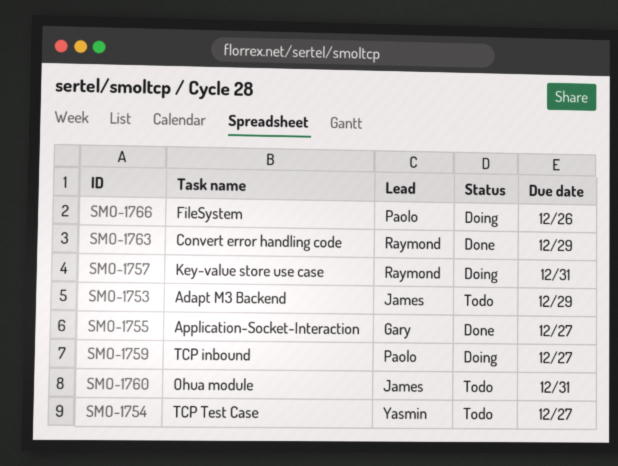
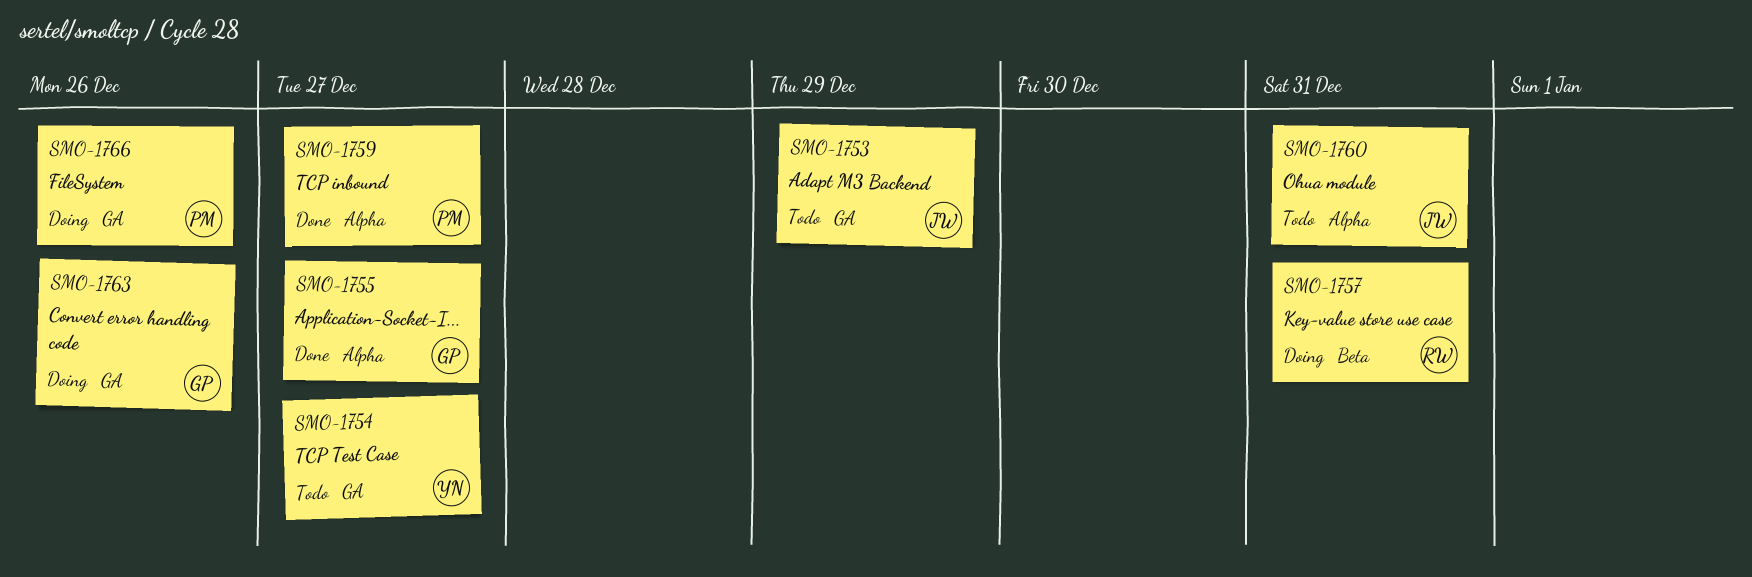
SMO-1759, status: Doing -> Done
SMO-1763, status: Done -> Doing
SMO-1763, owner: Raymond -> Gary
SMO-1763, due: Dec 29 -> Dec 26

